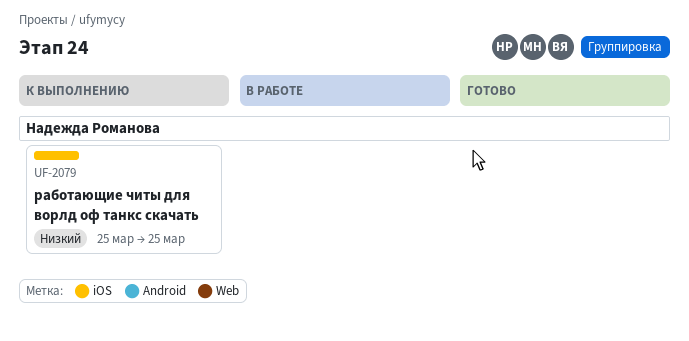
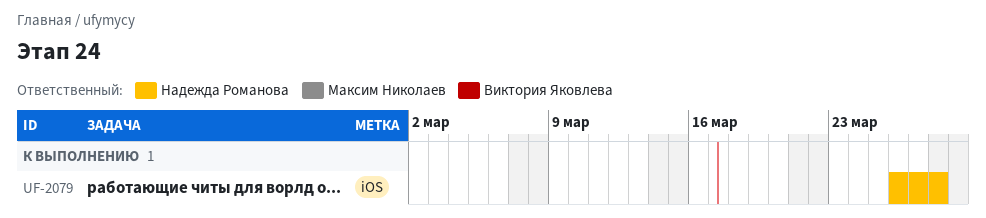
UF-2079, start: Mar 25 -> Mar 26
UF-2079, due: Mar 25 -> Mar 28

